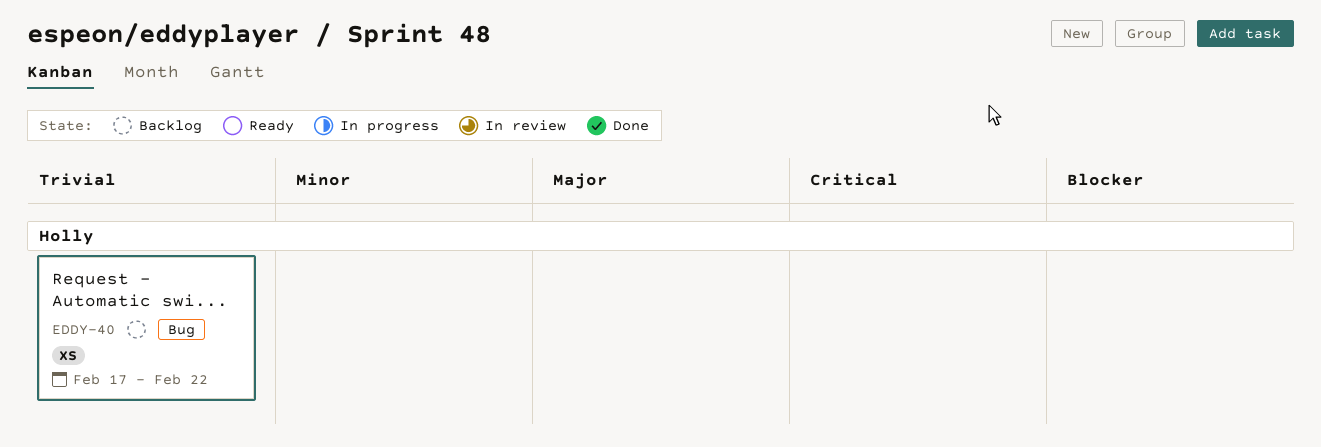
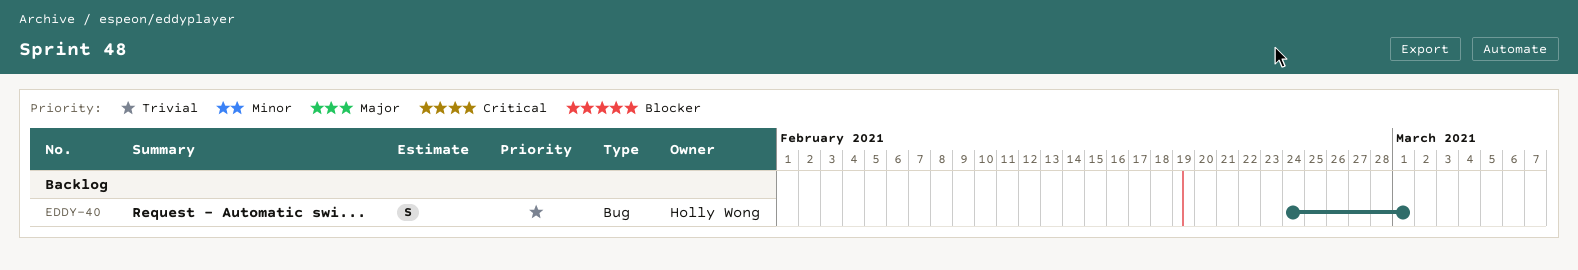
EDDY-40, estimate: XS -> S
EDDY-40, start: Feb 17 -> Feb 24
EDDY-40, due: Feb 22 -> Mar 1

